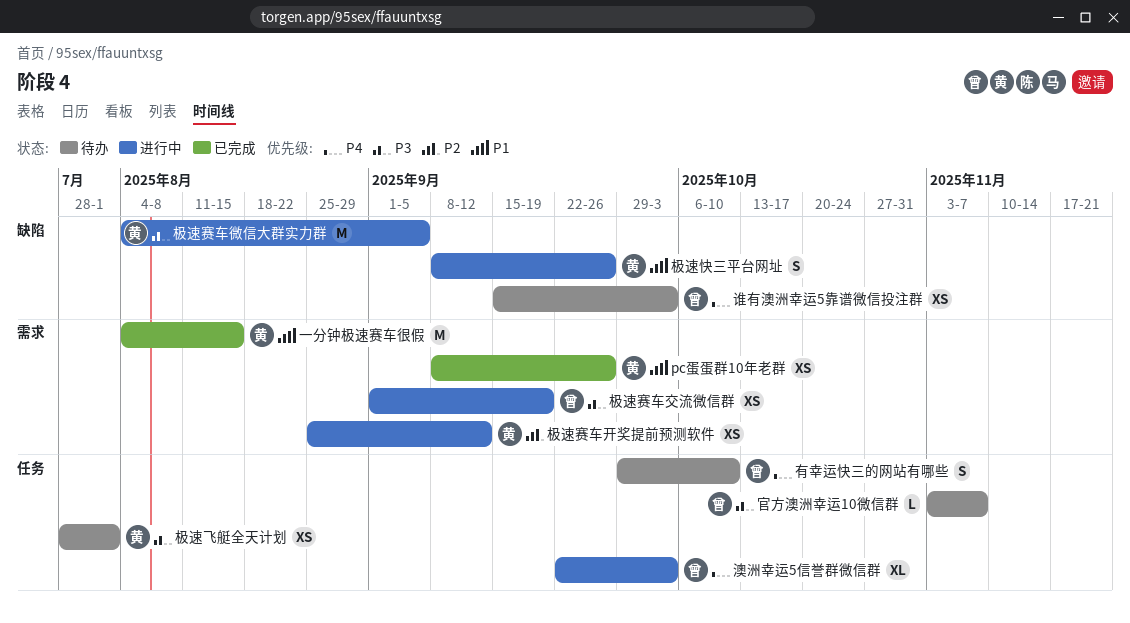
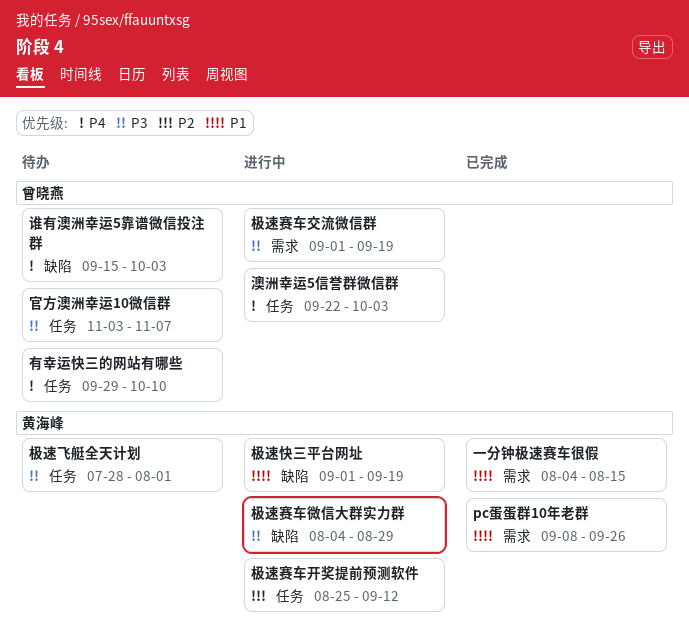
极速快三平台网址, start: Sep 8 -> Sep 1
极速快三平台网址, due: Sep 26 -> Sep 19
极速赛车开奖提前预测软件, label: 需求 -> 任务
极速赛车微信大群实力群, due: Sep 5 -> Aug 29

